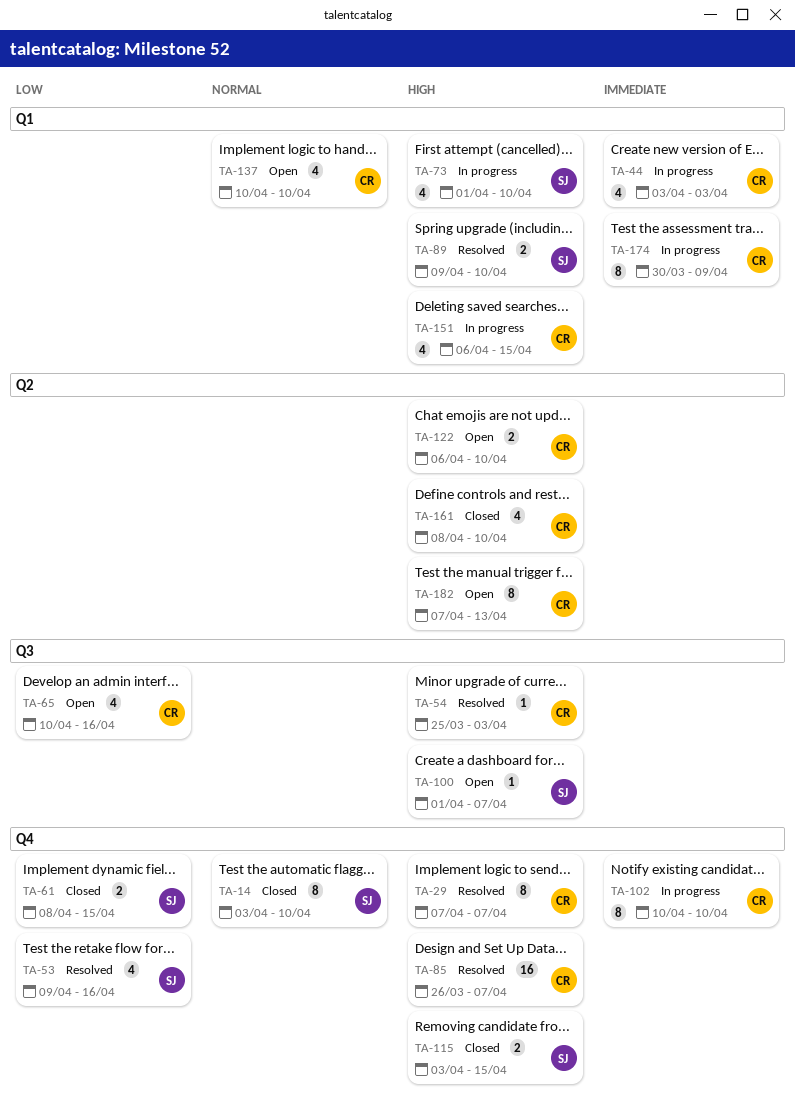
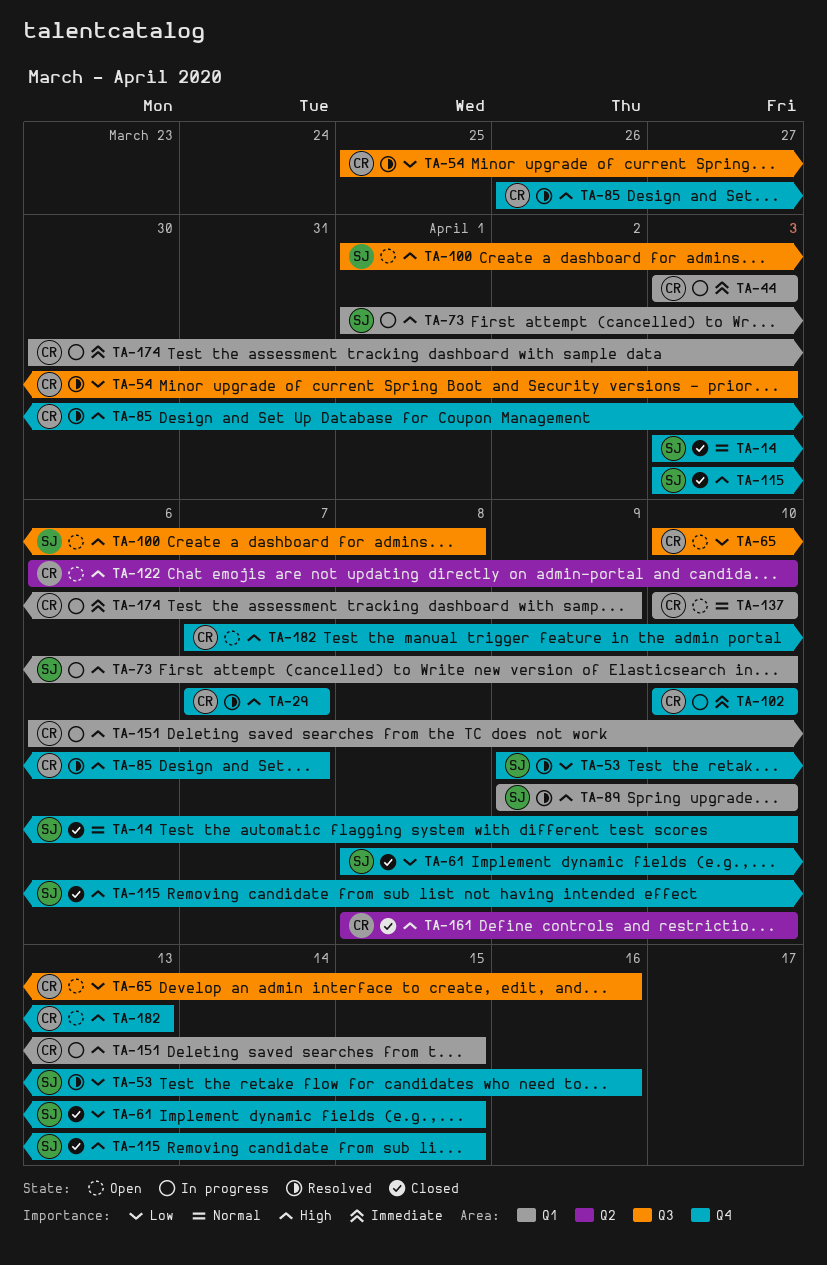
TA-54, priority: High -> Low
TA-100, due: Apr 7 -> Apr 8
TA-182, label: Q2 -> Q4

